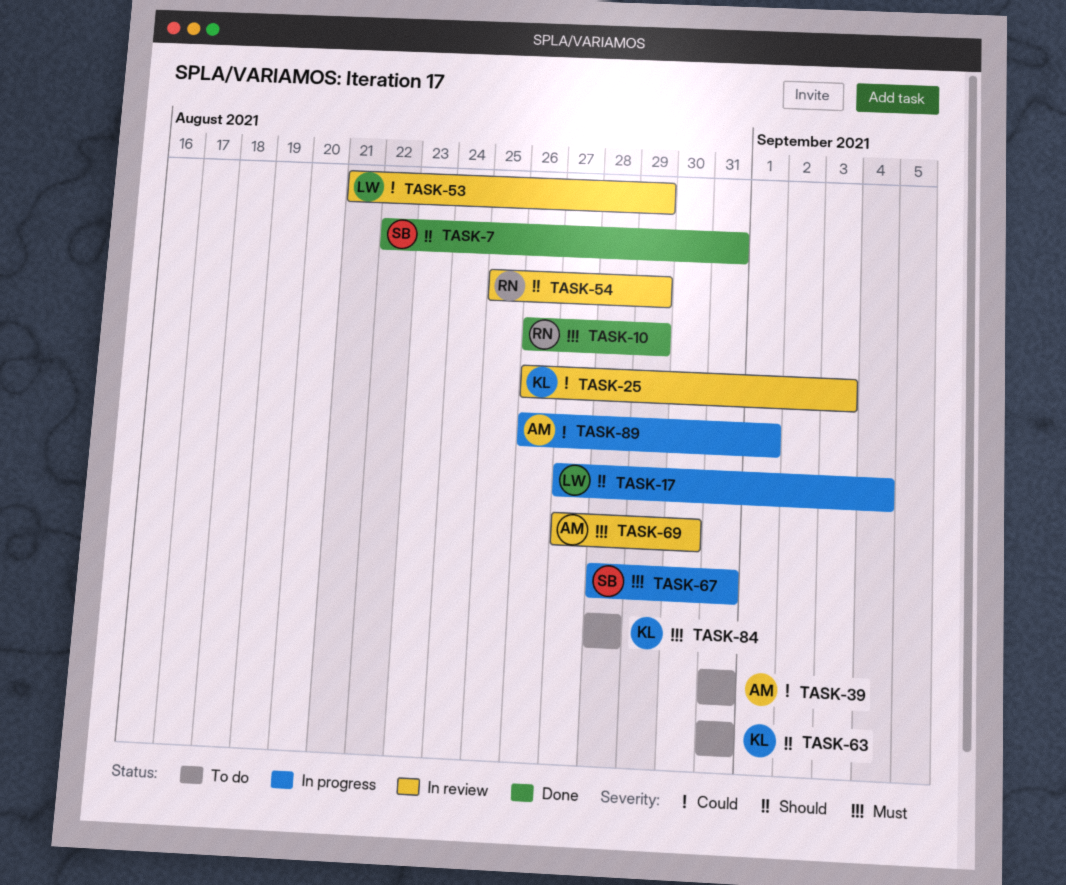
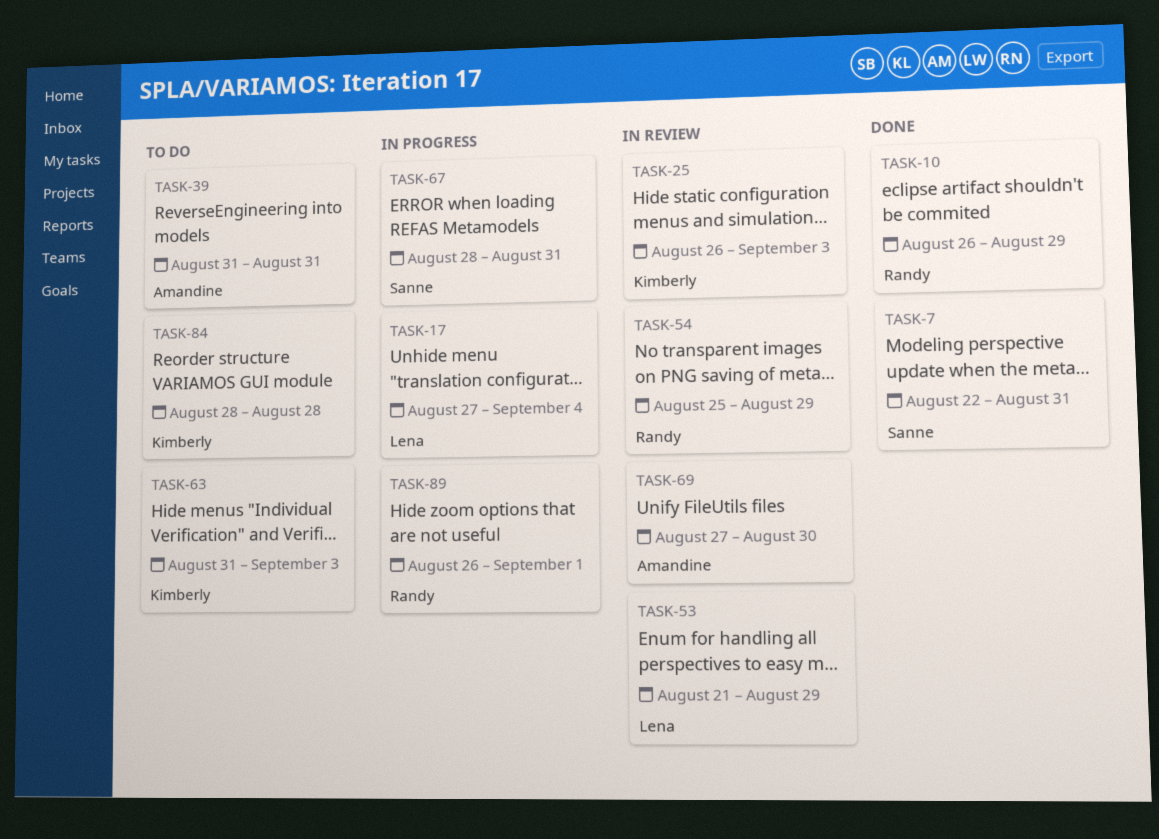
TASK-63, due: Aug 31 -> Sep 3
TASK-89, owner: Amandine -> Randy

